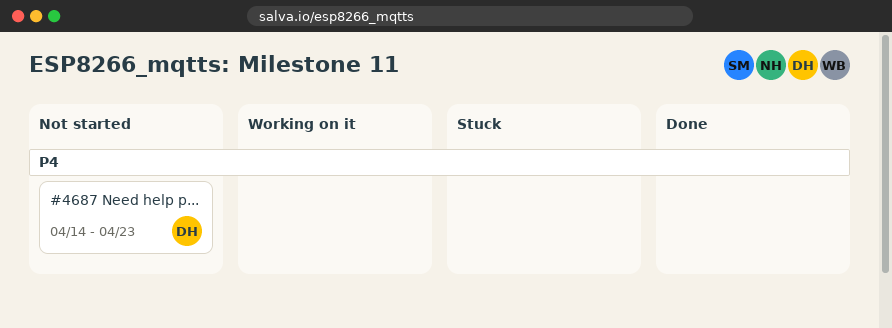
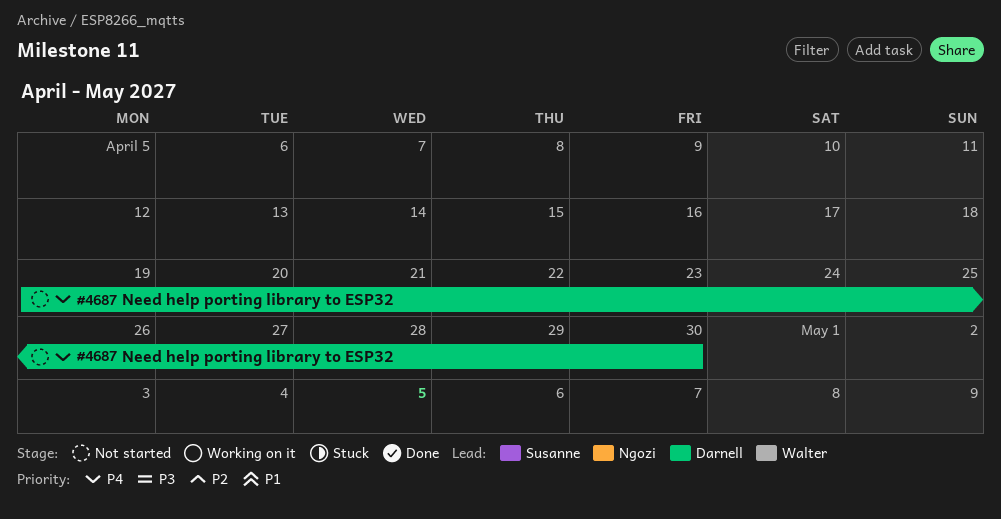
#4687, start: Apr 14 -> Apr 19
#4687, due: Apr 23 -> Apr 30

